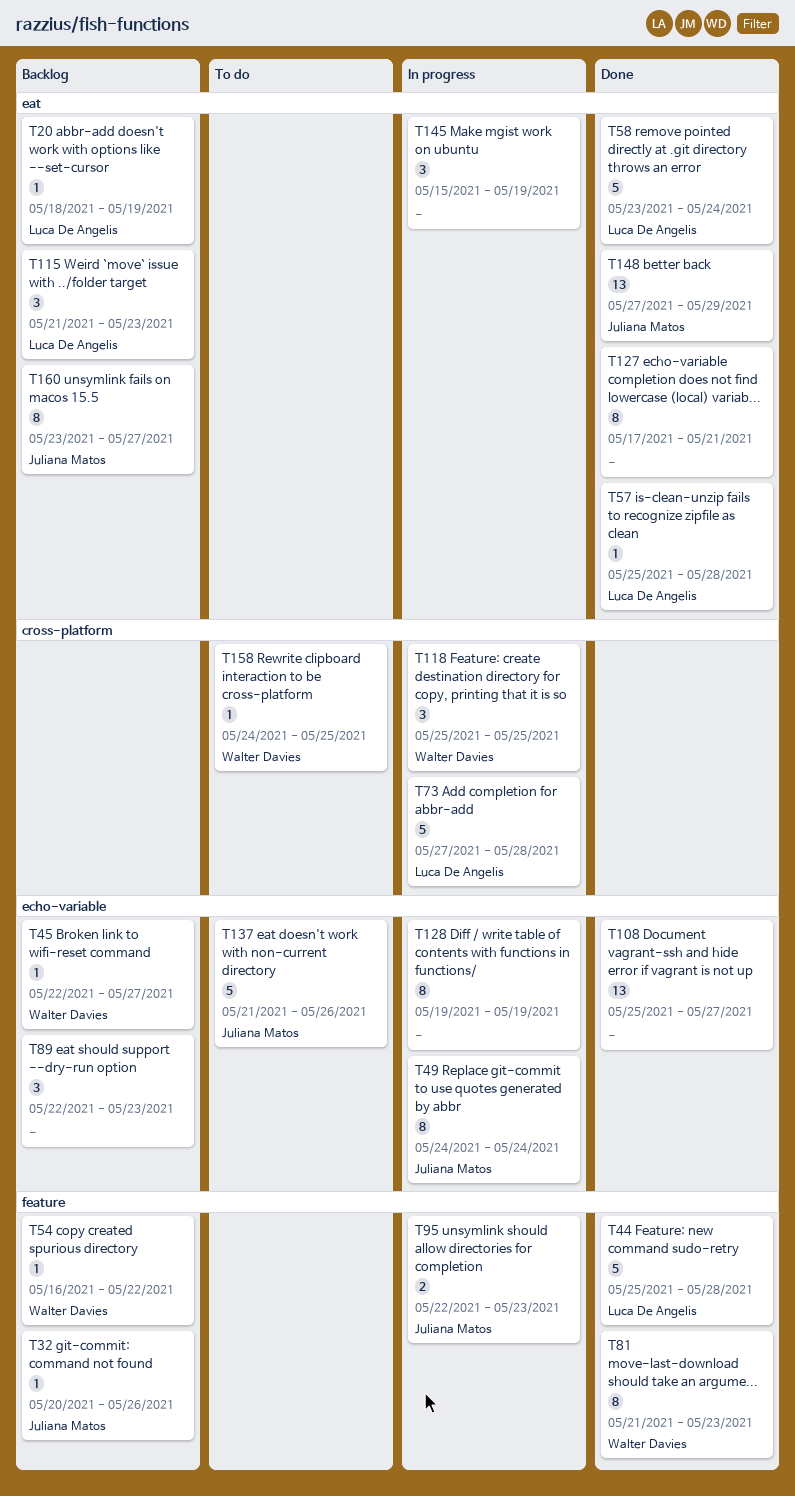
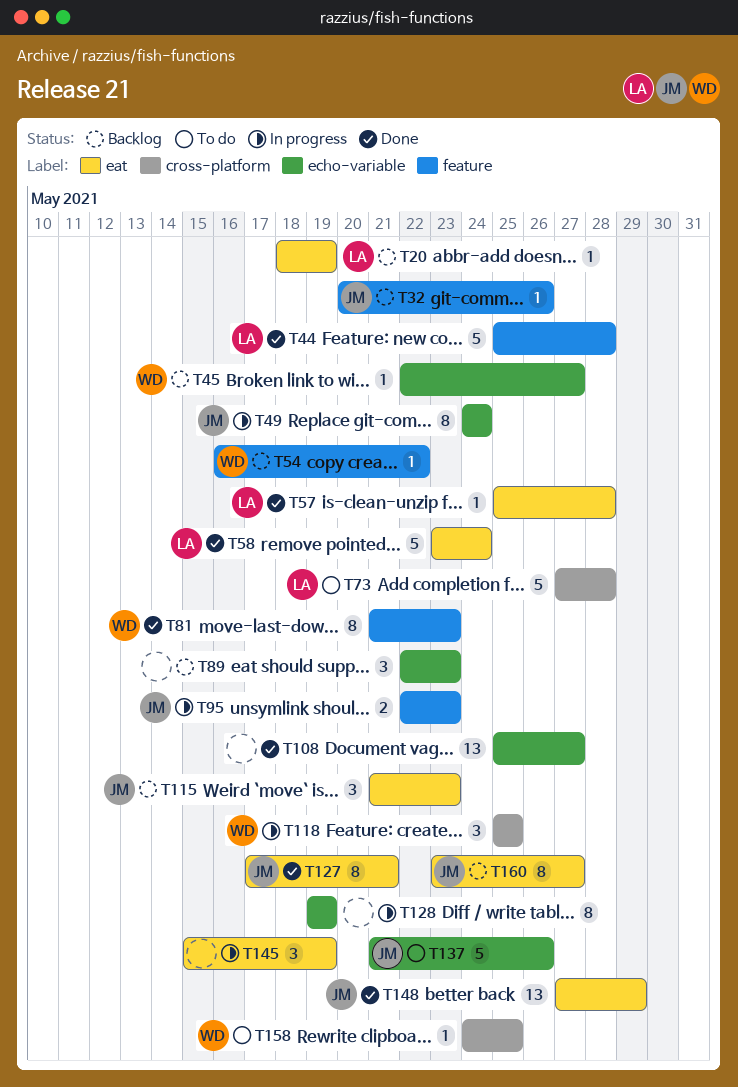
T73, status: In progress -> To do
T115, owner: Luca De Angelis -> Juliana Matos
T127, owner: none -> Juliana Matos

